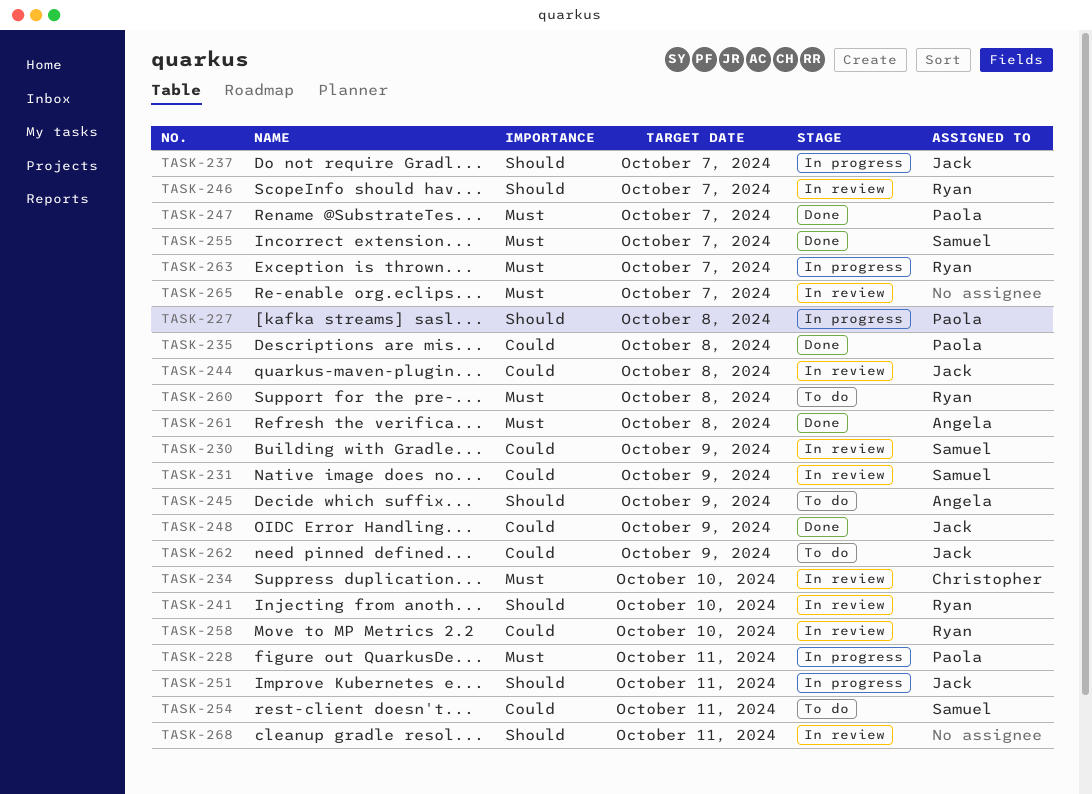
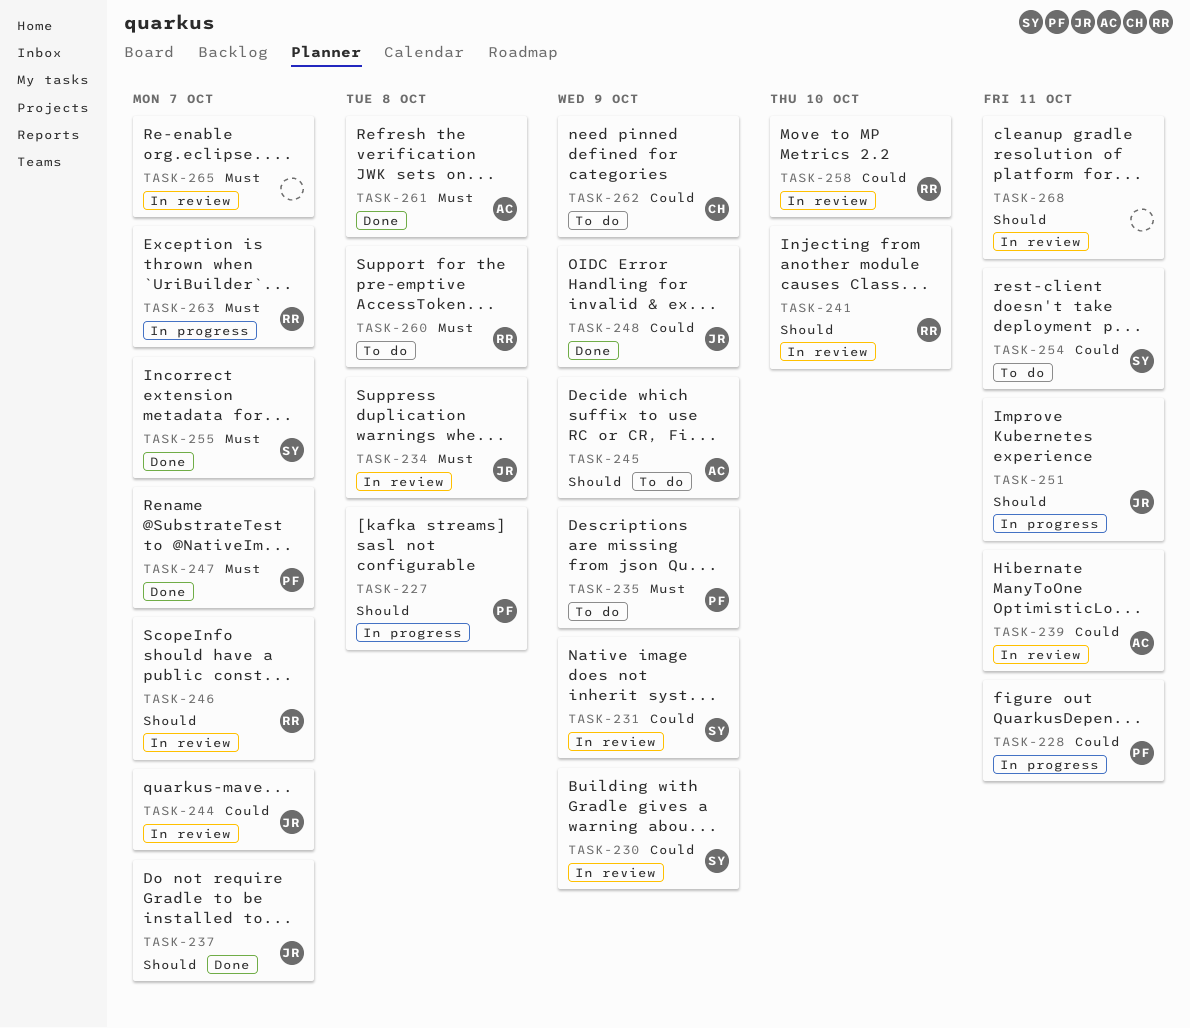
TASK-228, priority: Must -> Could
TASK-234, owner: Christopher -> Jack
TASK-234, due: Oct 10 -> Oct 8
TASK-235, status: Done -> To do
TASK-235, priority: Could -> Must
TASK-235, due: Oct 8 -> Oct 9
TASK-237, status: In progress -> Done
TASK-239: none -> present
TASK-244, due: Oct 8 -> Oct 7
TASK-262, owner: Jack -> Christopher

